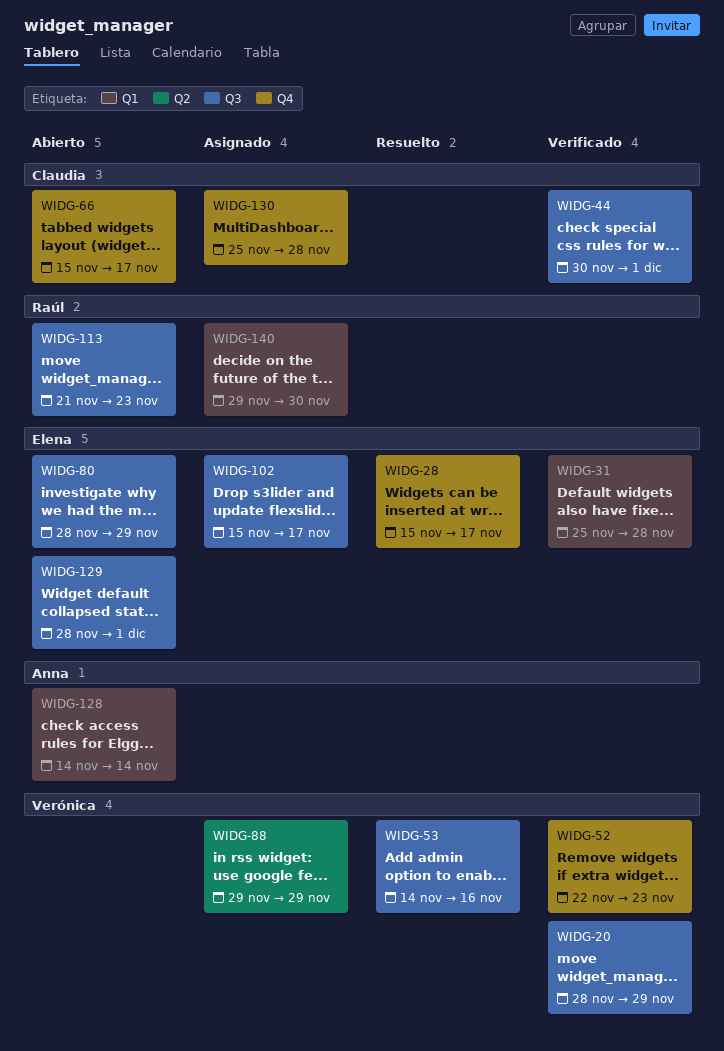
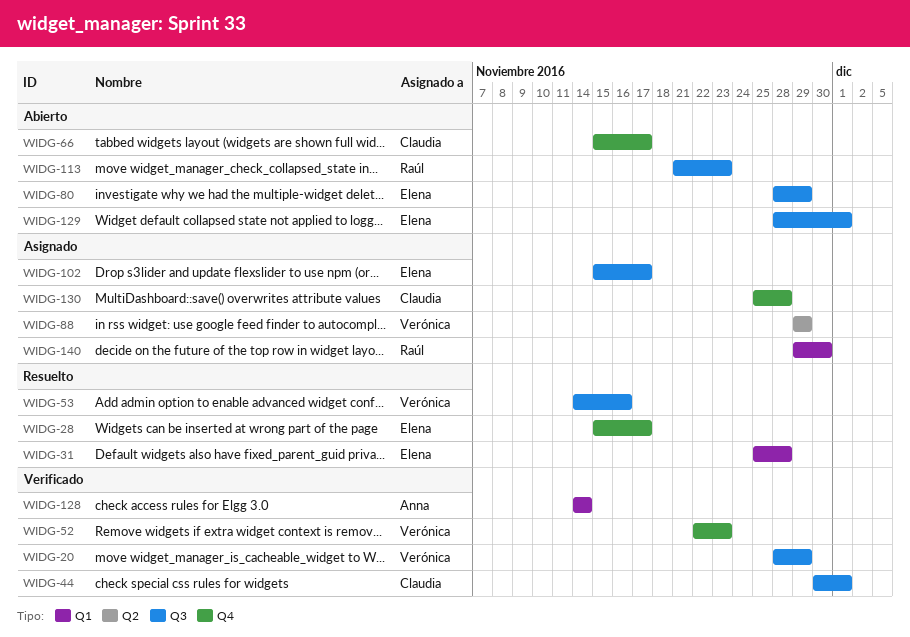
WIDG-31, status: Verificado -> Resuelto
WIDG-128, status: Abierto -> Verificado

